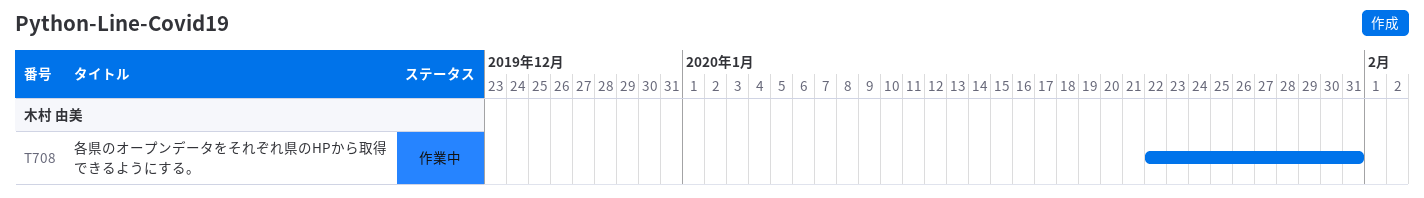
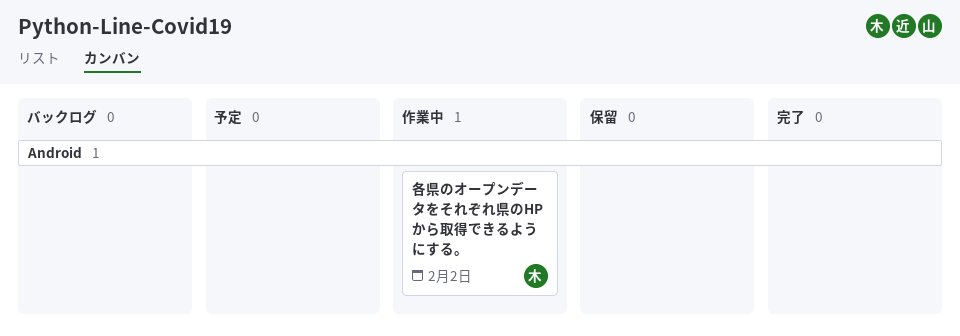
各県のオープンデータをそれぞれ県のHPから取得できるようにする。, due: Jan 31 -> Feb 2

